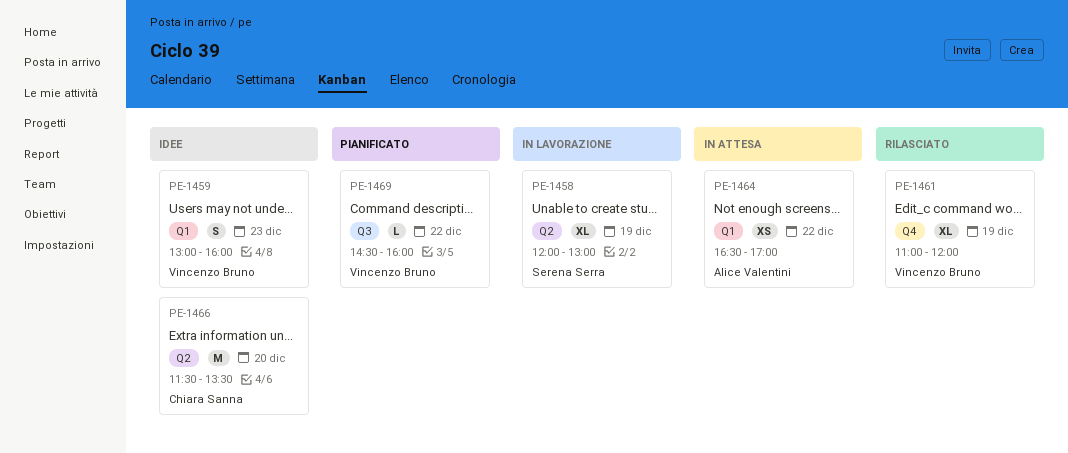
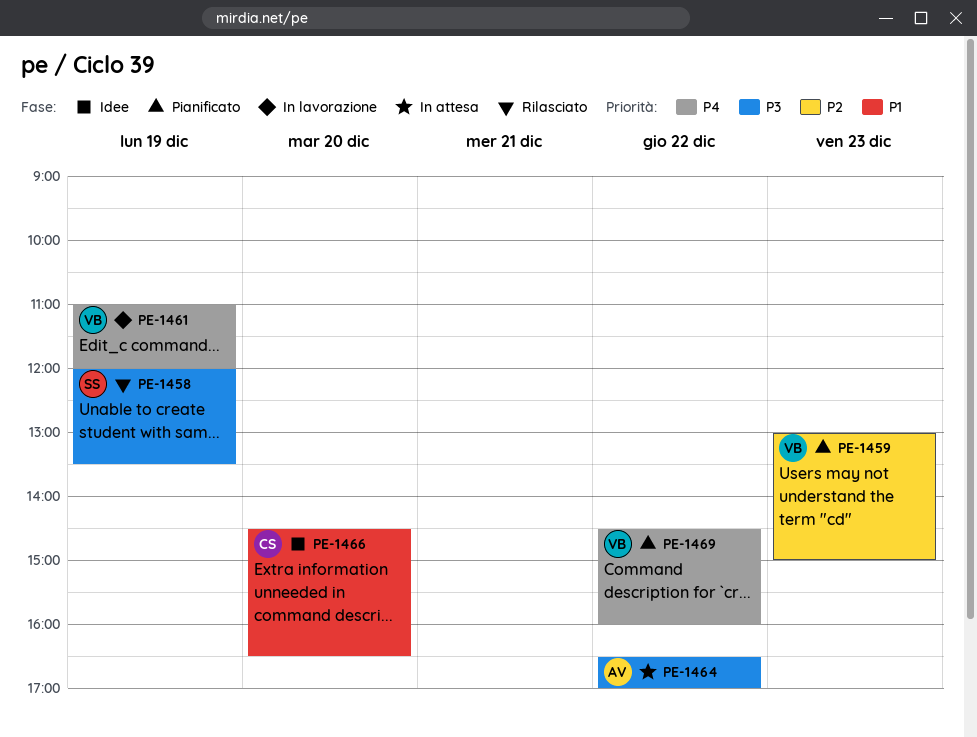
PE-1458, status: In lavorazione -> Rilasciato
PE-1458, ends: 13:00 -> 13:30
PE-1459, status: Idee -> Pianificato
PE-1459, ends: 16:00 -> 15:00
PE-1461, status: Rilasciato -> In lavorazione
PE-1466, begins: 11:30 -> 14:30
PE-1466, ends: 13:30 -> 16:30

